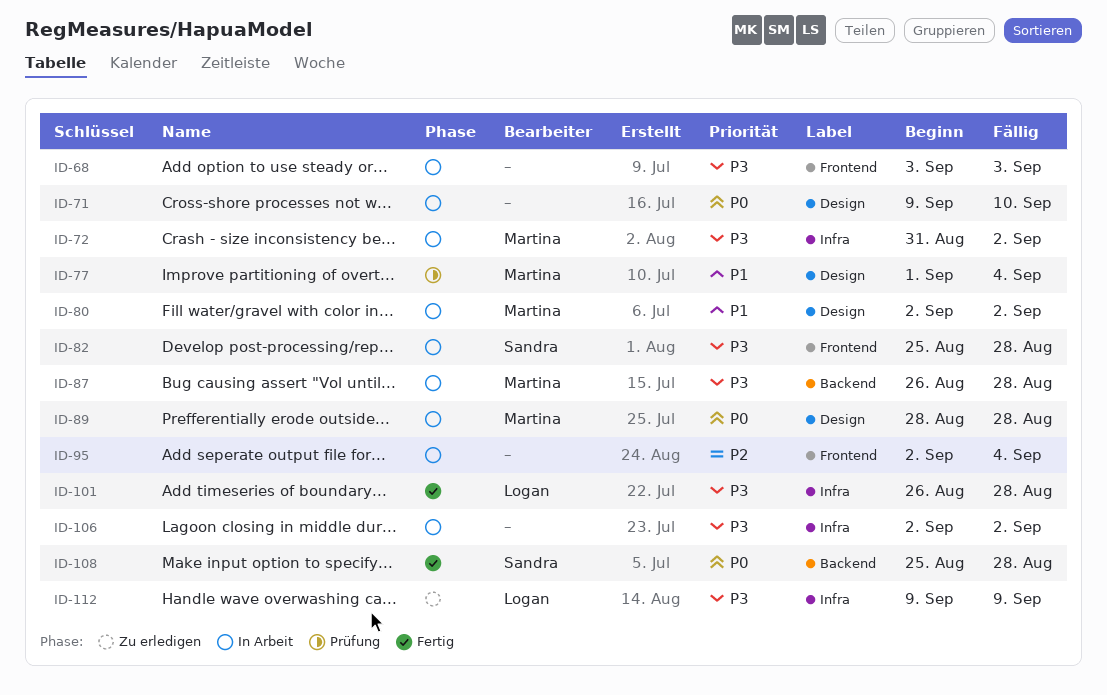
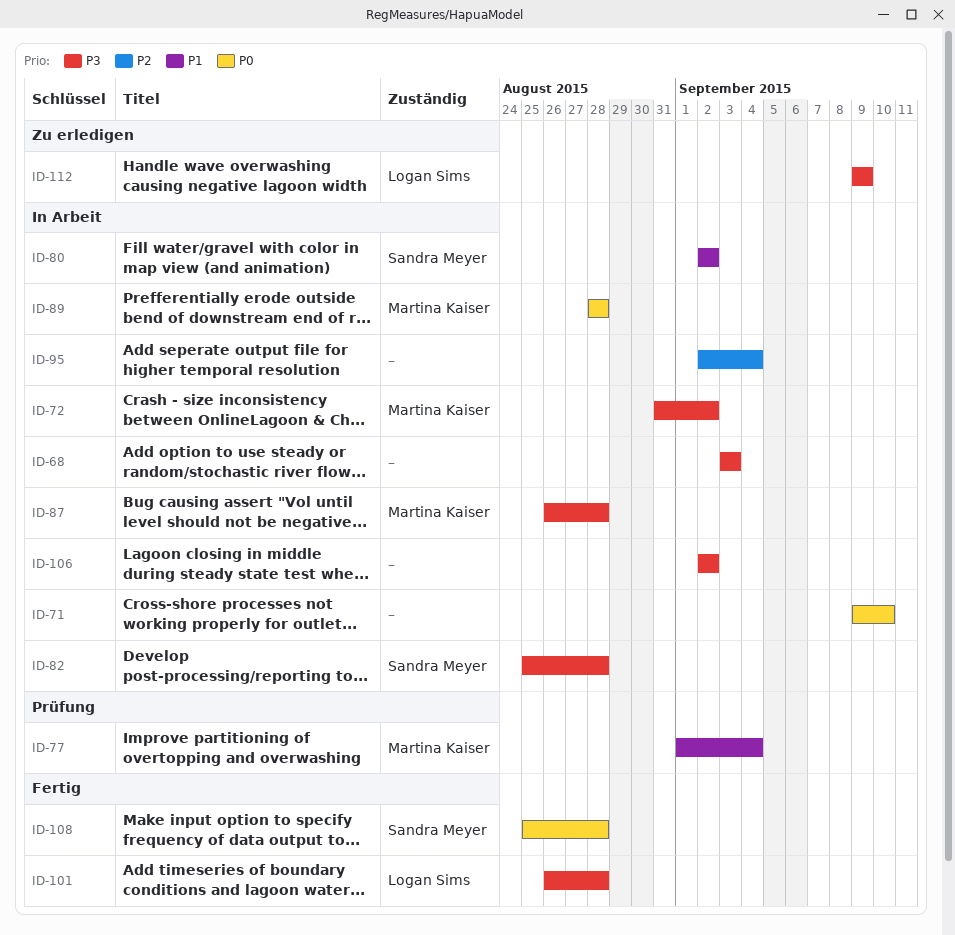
ID-80, owner: Martina Kaiser -> Sandra Meyer

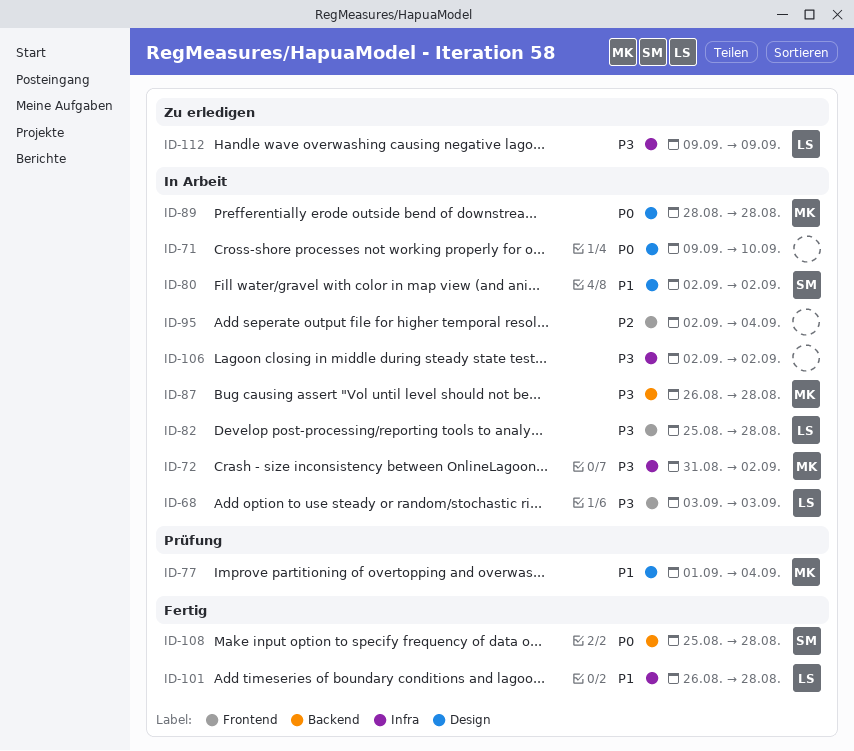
ID-68, owner: none -> Logan Sims
ID-82, owner: Sandra Meyer -> Logan Sims
ID-101, priority: P3 -> P1

